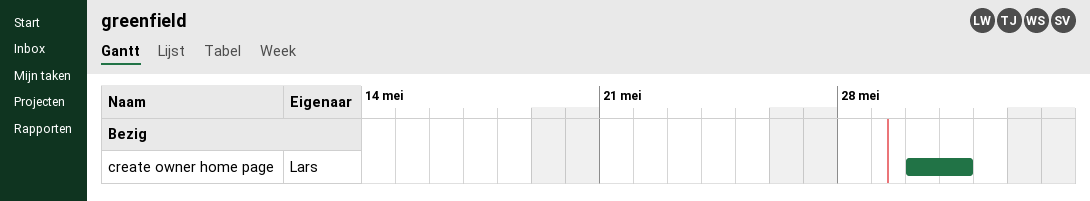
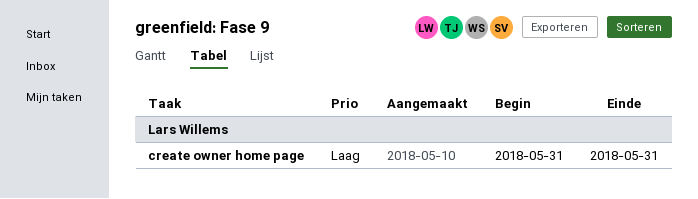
create owner home page, start: May 30 -> May 31

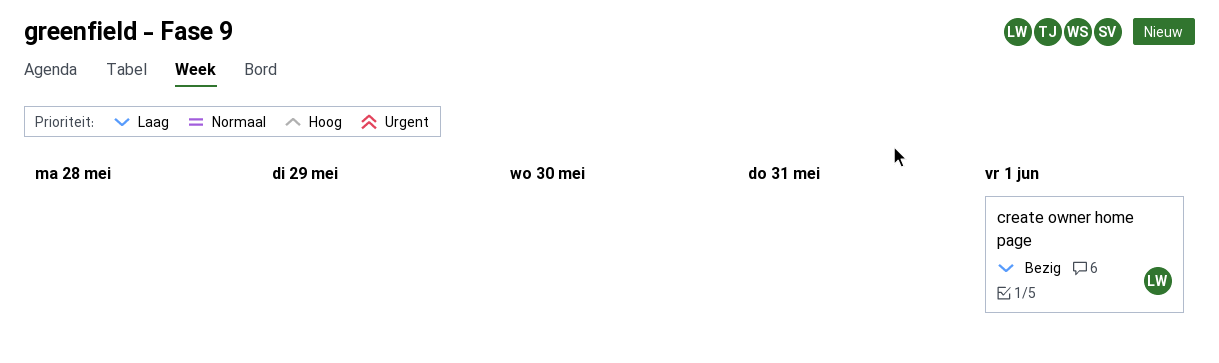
create owner home page, due: May 31 -> Jun 1

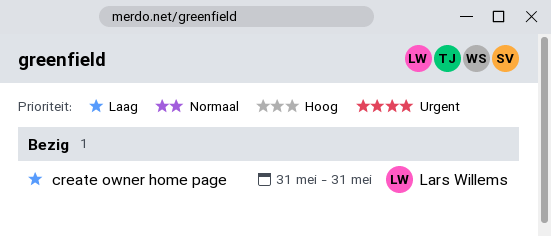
create owner home page, due: Jun 1 -> May 31

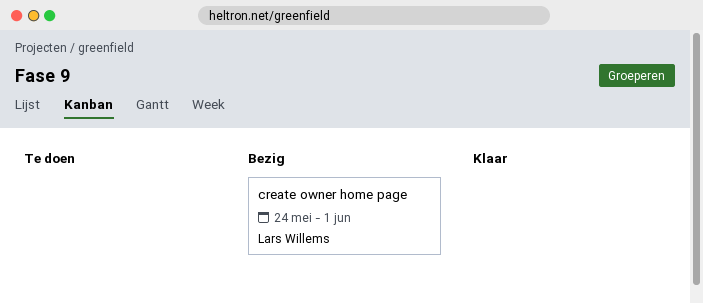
create owner home page, start: May 31 -> May 24
create owner home page, due: May 31 -> Jun 1

